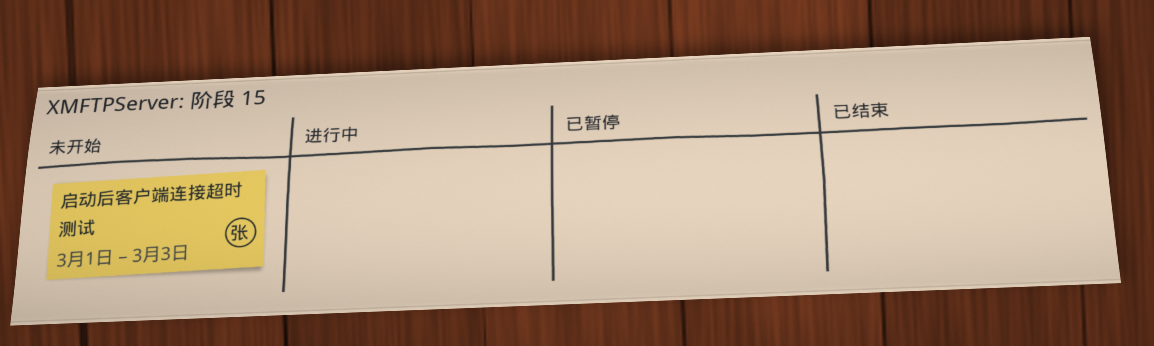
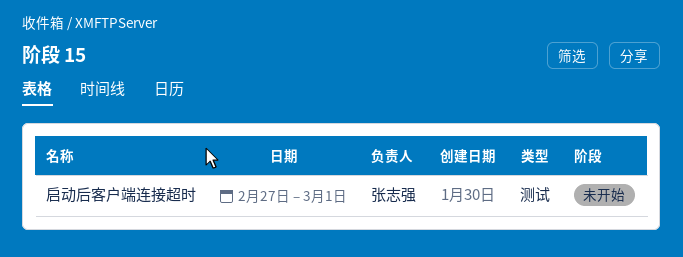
启动后客户端连接超时, start: Mar 1 -> Feb 27
启动后客户端连接超时, due: Mar 3 -> Mar 1

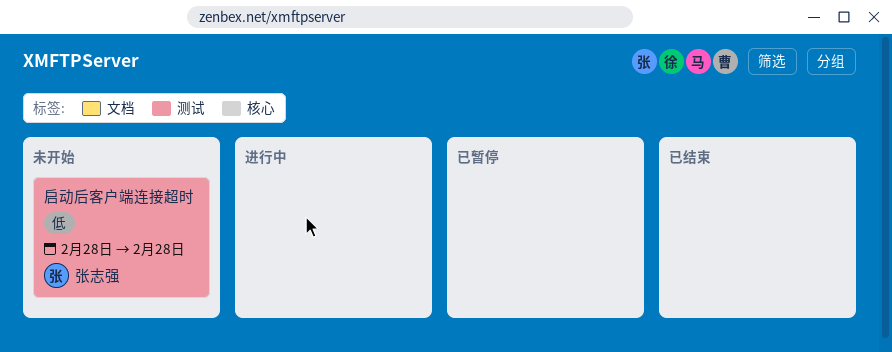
启动后客户端连接超时, start: Feb 27 -> Feb 28
启动后客户端连接超时, due: Mar 1 -> Feb 28

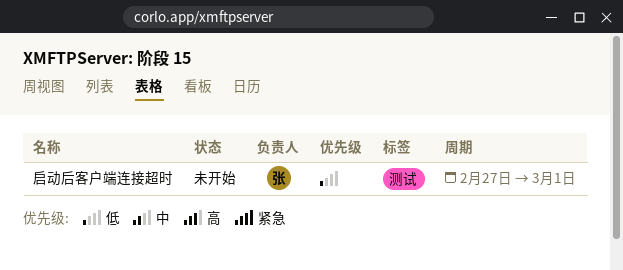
启动后客户端连接超时, start: Feb 28 -> Feb 27
启动后客户端连接超时, due: Feb 28 -> Mar 1

